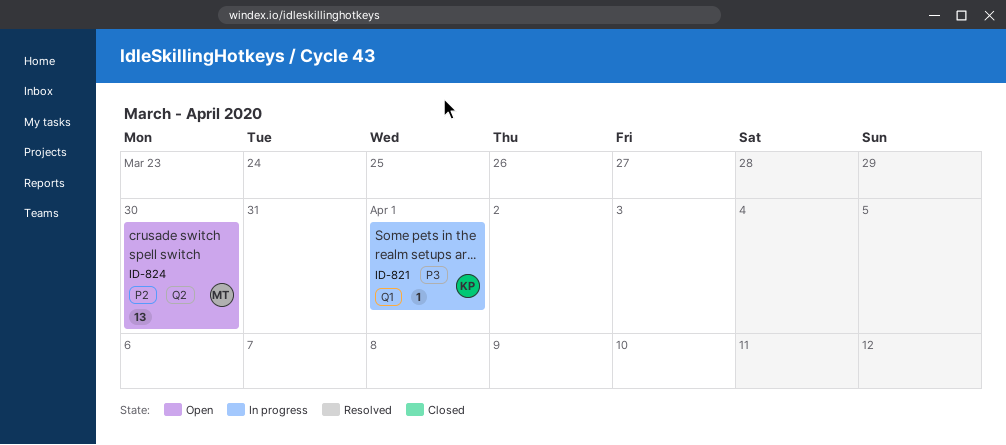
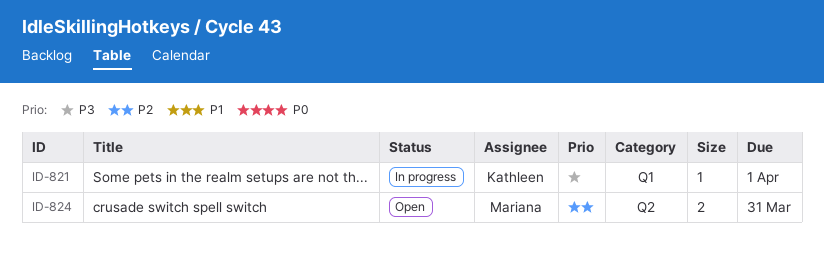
ID-824, estimate: 13 -> 2
ID-824, due: Mar 30 -> Mar 31

